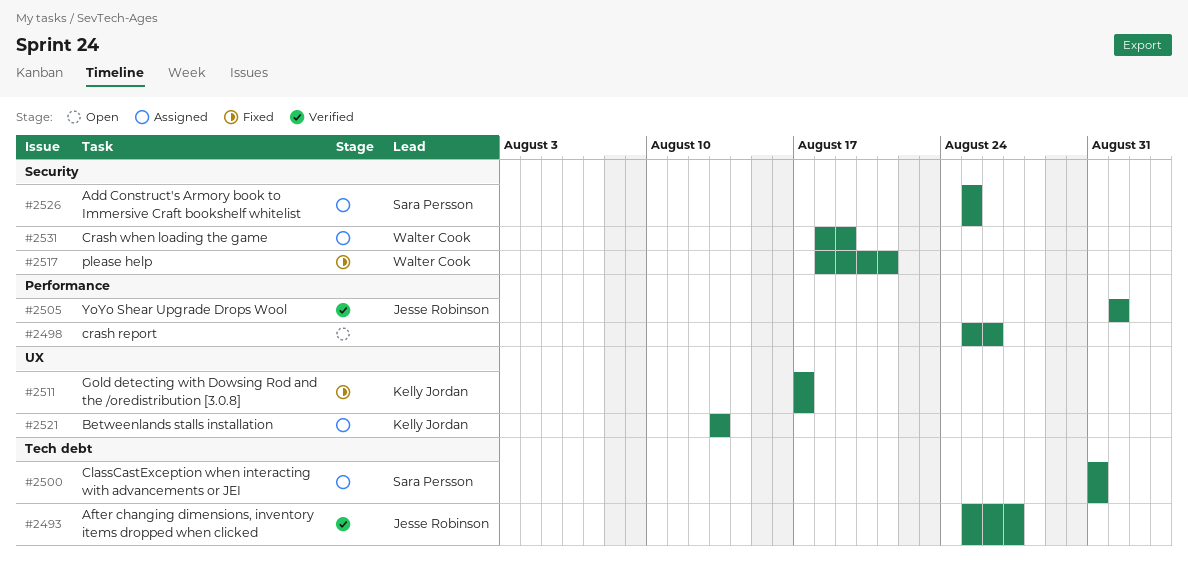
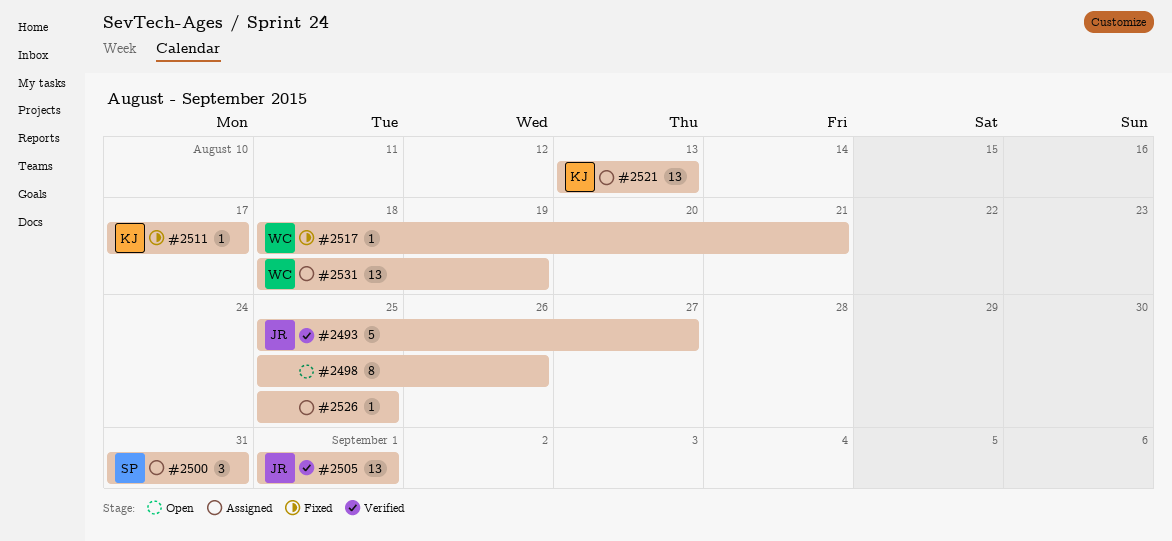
#2526, owner: Sara Persson -> none

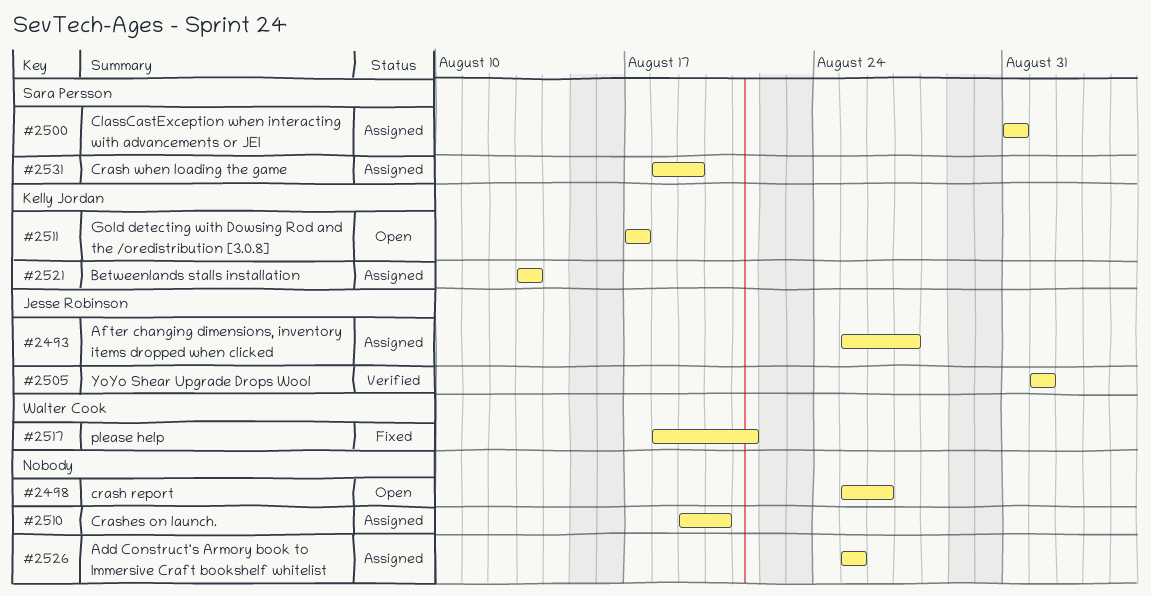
#2493, status: Verified -> Assigned
#2510: none -> present
#2511, status: Fixed -> Open
#2531, owner: Walter Cook -> Sara Persson

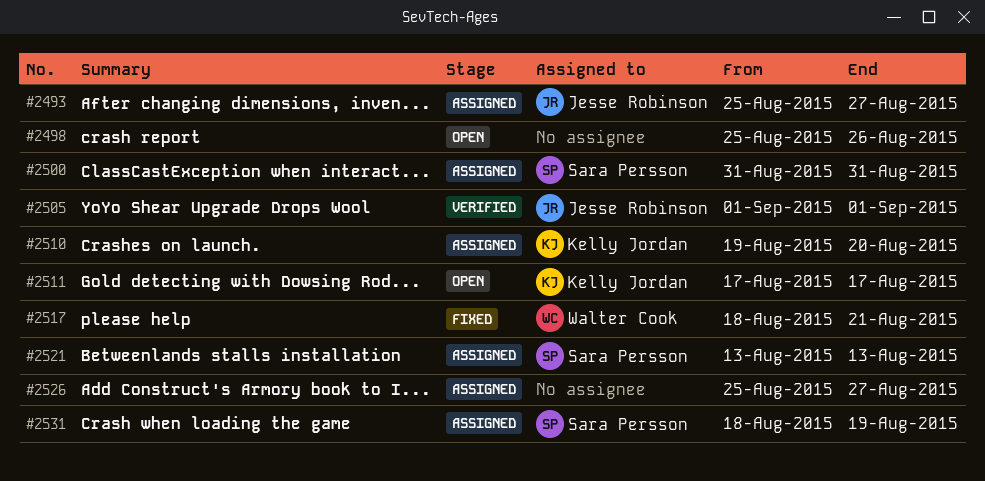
#2510, owner: none -> Kelly Jordan
#2521, owner: Kelly Jordan -> Sara Persson
#2526, due: Aug 25 -> Aug 27

